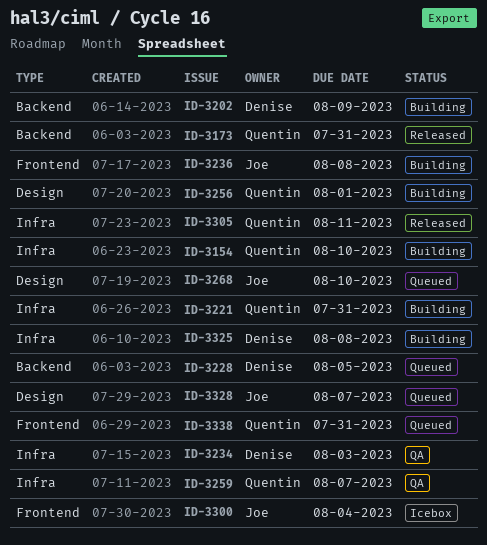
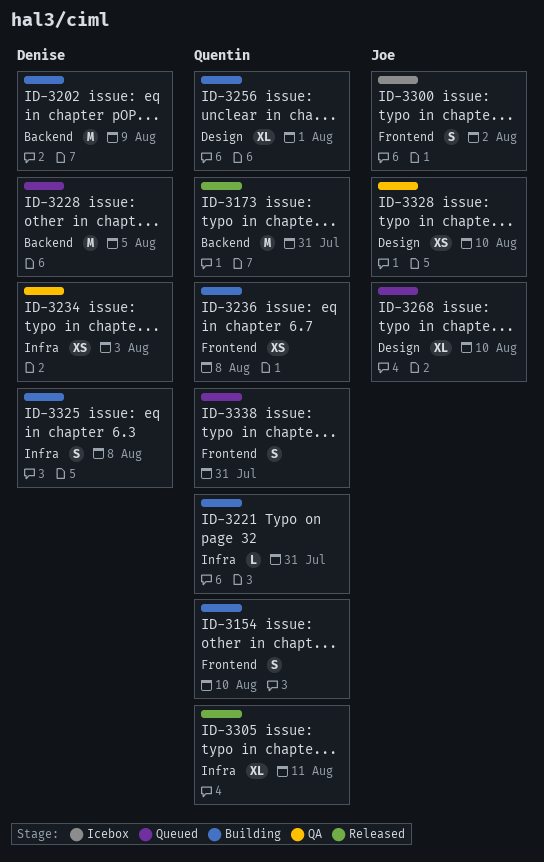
ID-3154, label: Infra -> Frontend
ID-3236, owner: Joe -> Quentin
ID-3259: present -> none
ID-3300, due: Aug 4 -> Aug 2
ID-3328, status: Queued -> QA
ID-3328, due: Aug 7 -> Aug 10

